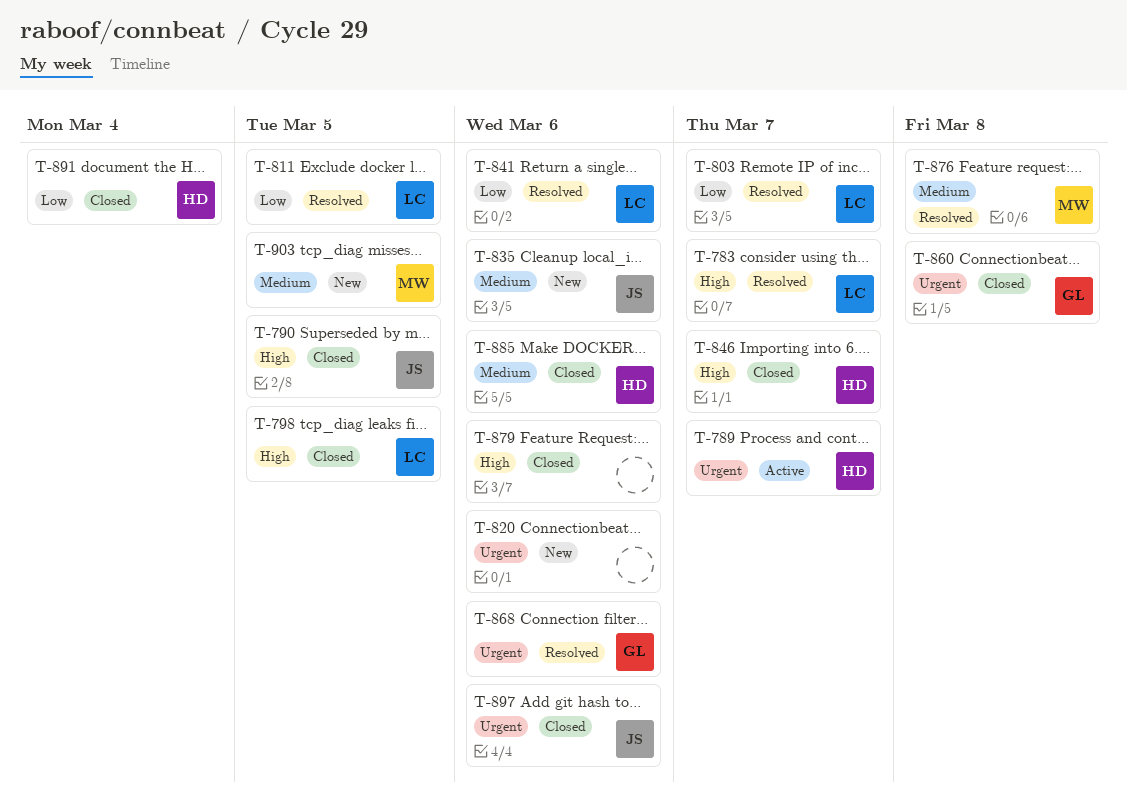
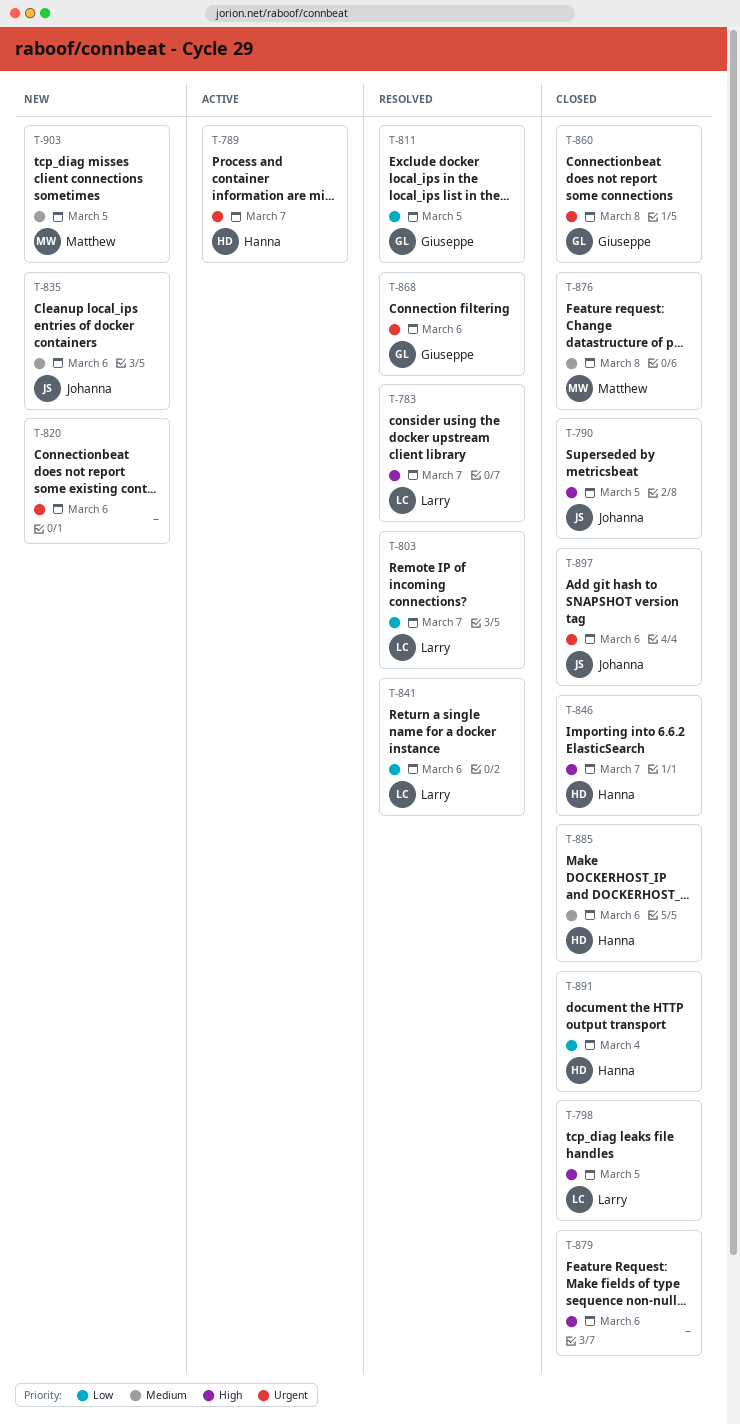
T-811, owner: Larry -> Giuseppe
T-876, status: Resolved -> Closed

